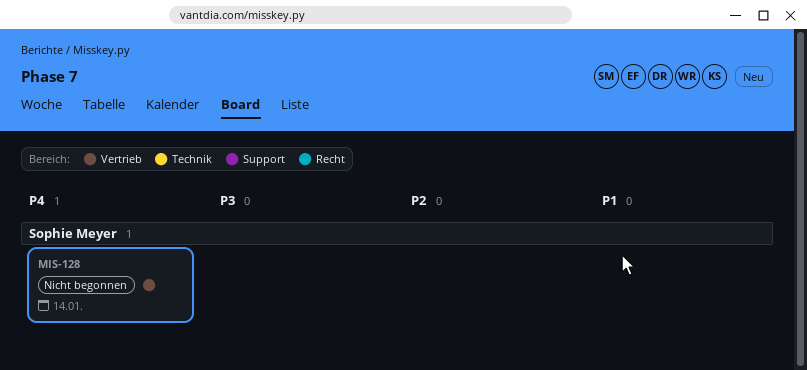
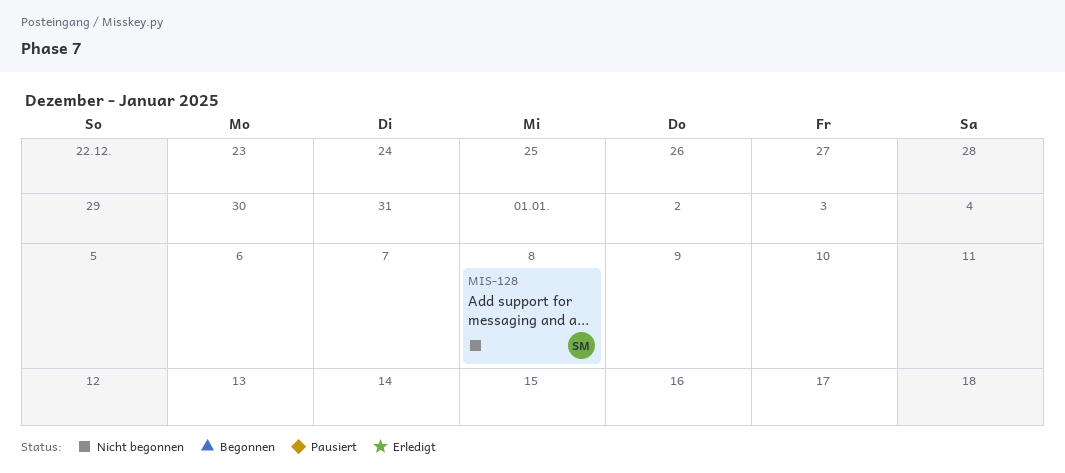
MIS-128, due: Jan 14 -> Jan 8

